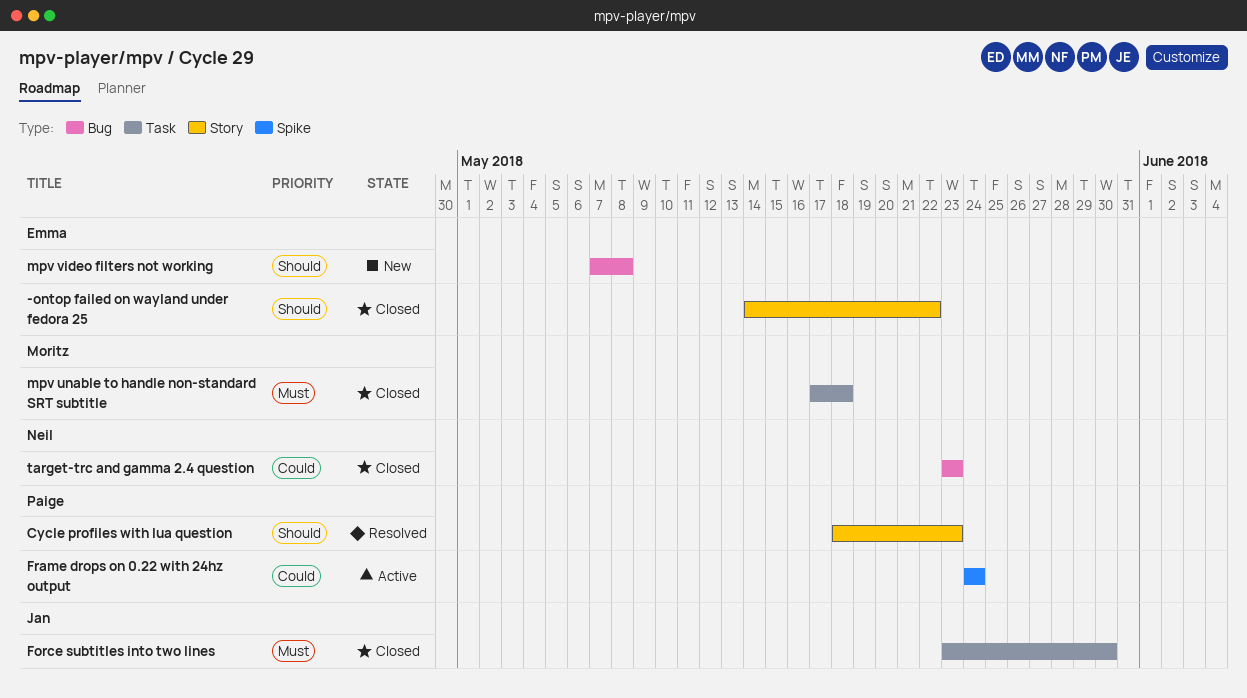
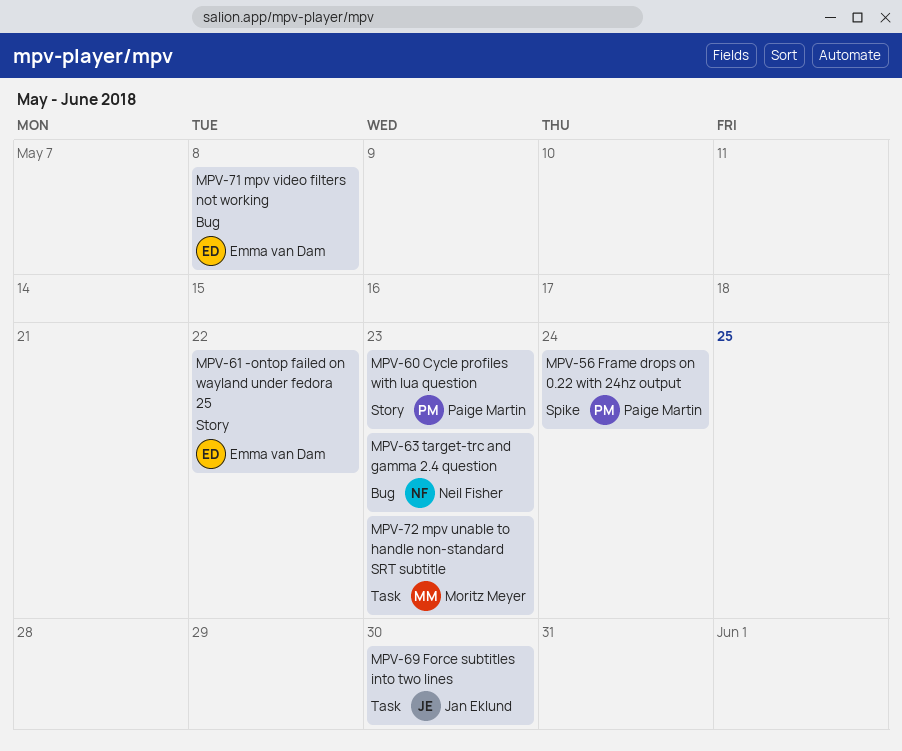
mpv unable to handle non-standard SRT subtitle, due: May 18 -> May 23

